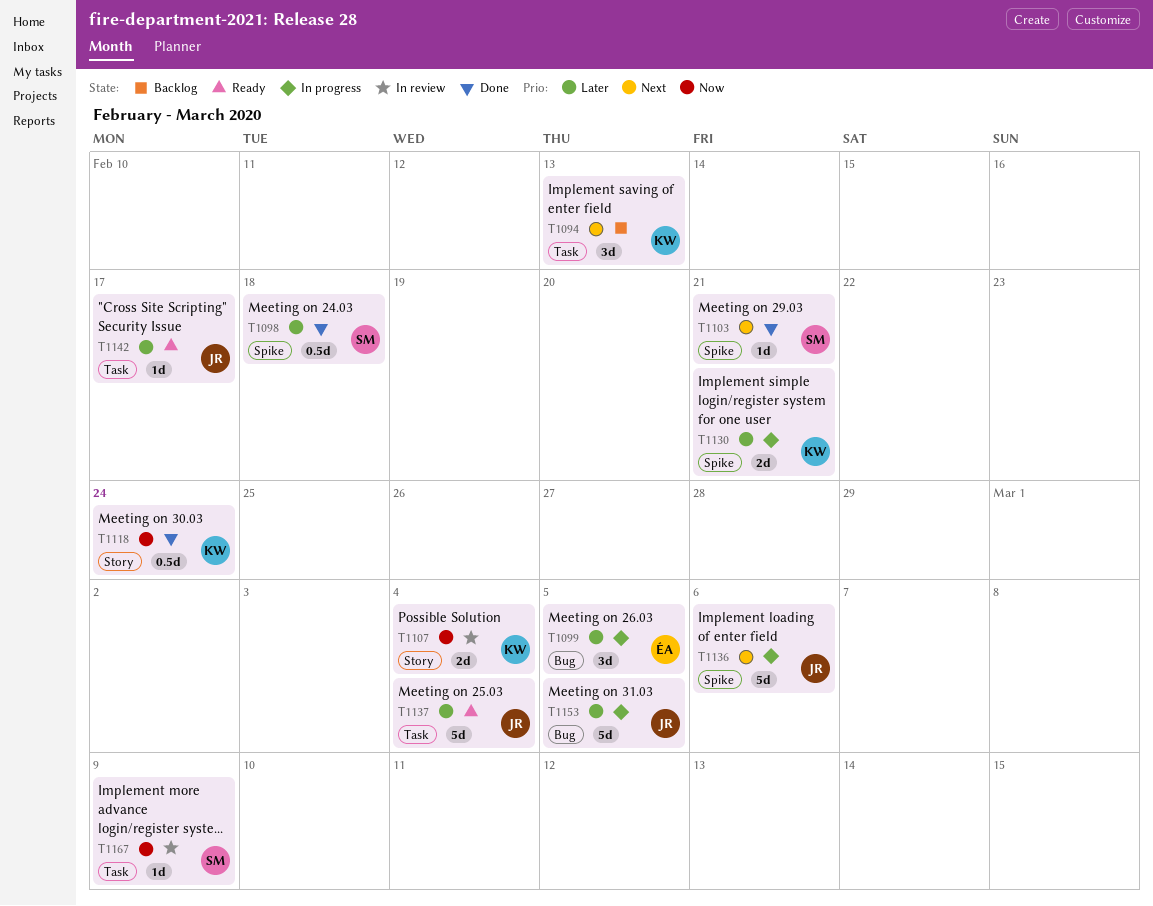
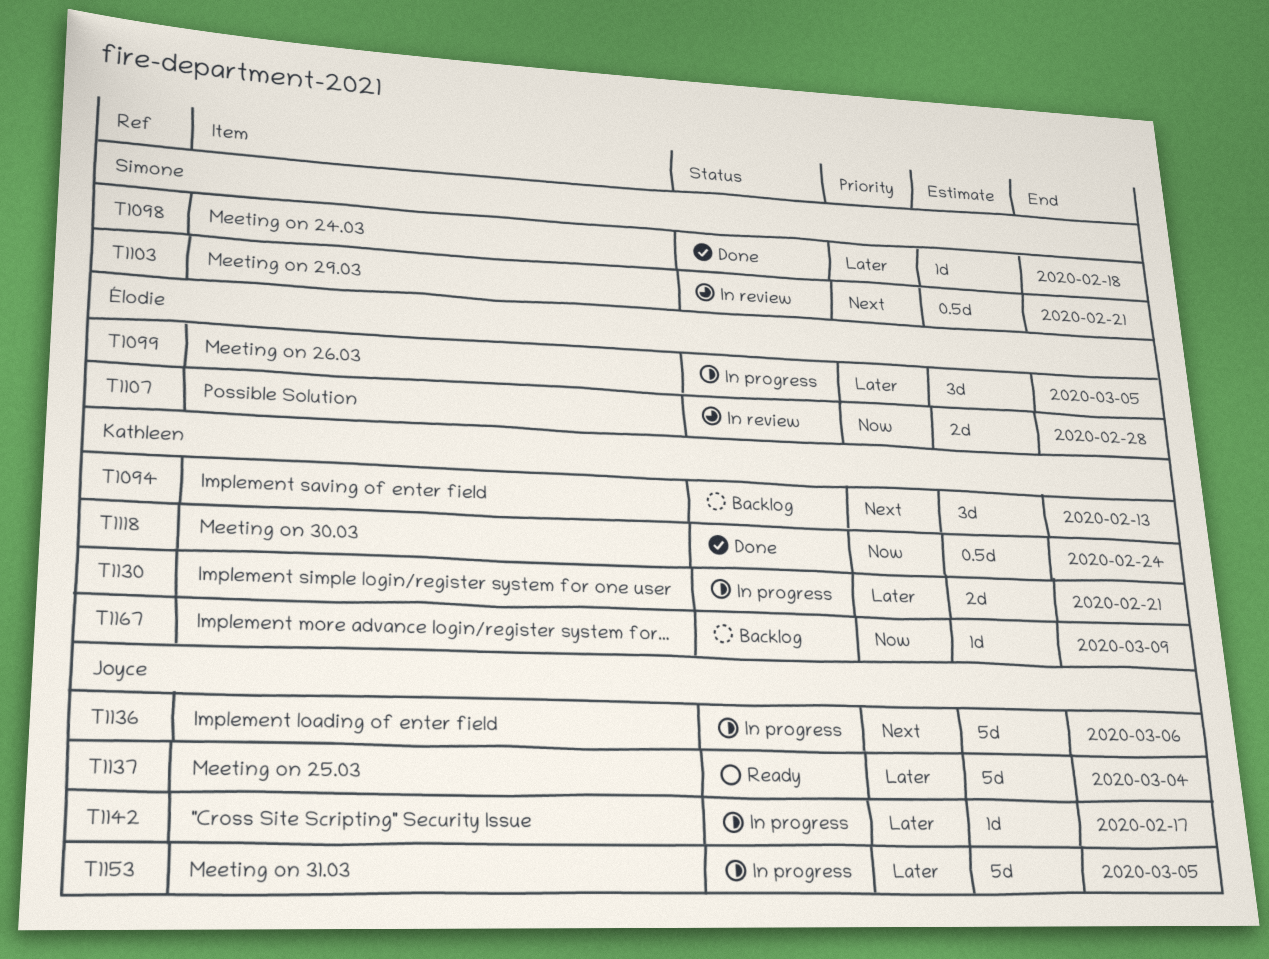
T1098, estimate: 0.5d -> 1d
T1103, status: Done -> In review
T1103, estimate: 1d -> 0.5d
T1107, owner: Kathleen -> Élodie
T1107, due: Mar 4 -> Feb 28
T1142, status: Ready -> In progress
T1167, status: In review -> Backlog
T1167, owner: Simone -> Kathleen

